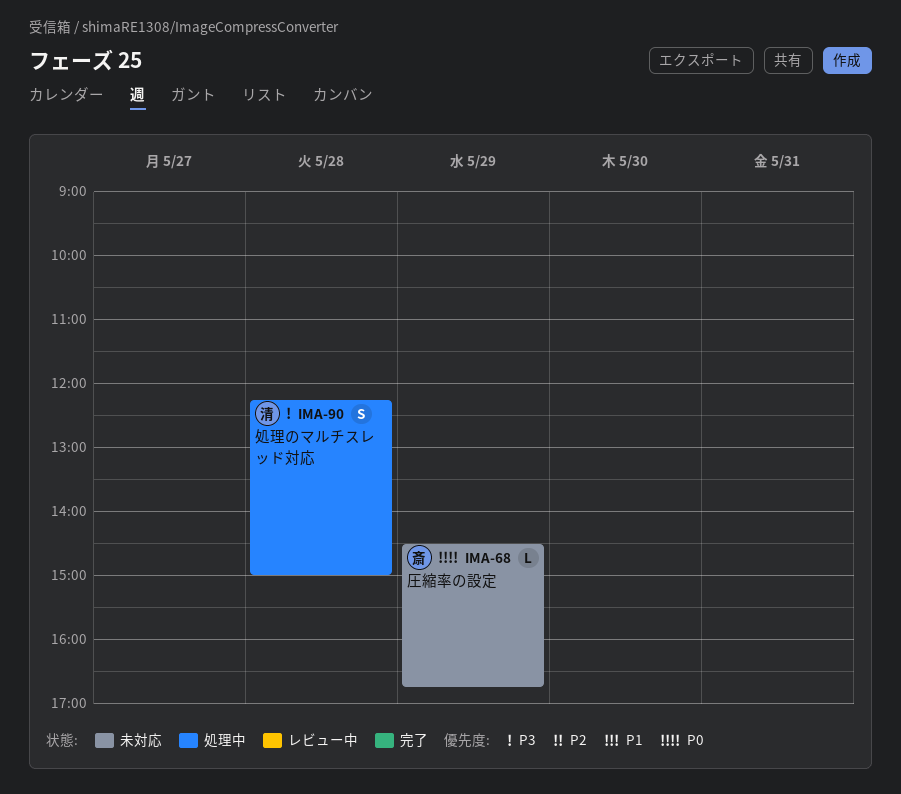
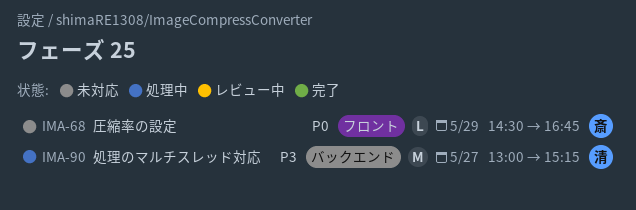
IMA-90, estimate: S -> M
IMA-90, day: May 28 -> May 27
IMA-90, begins: 12:15 -> 13:00
IMA-90, ends: 15:00 -> 15:15

